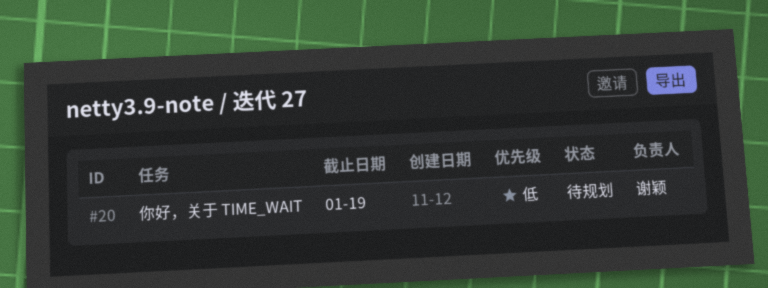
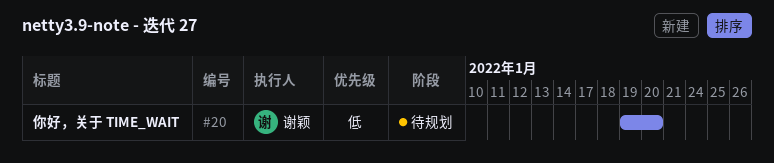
#20, due: Jan 19 -> Jan 20

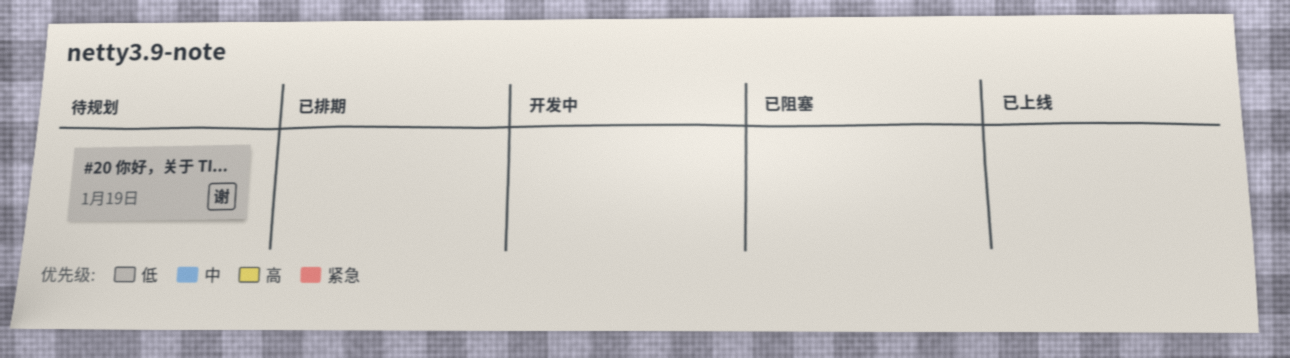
#20, due: Jan 20 -> Jan 19

